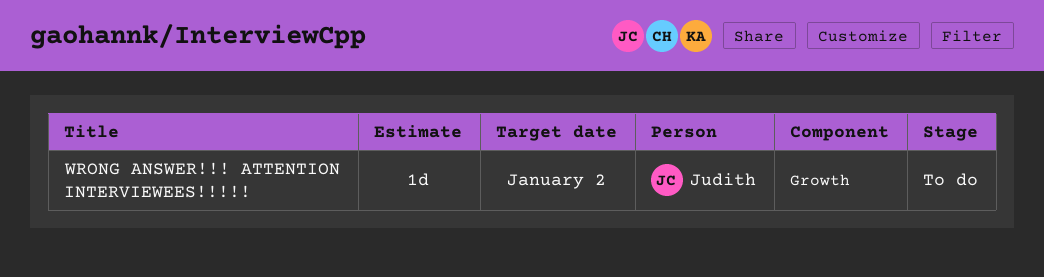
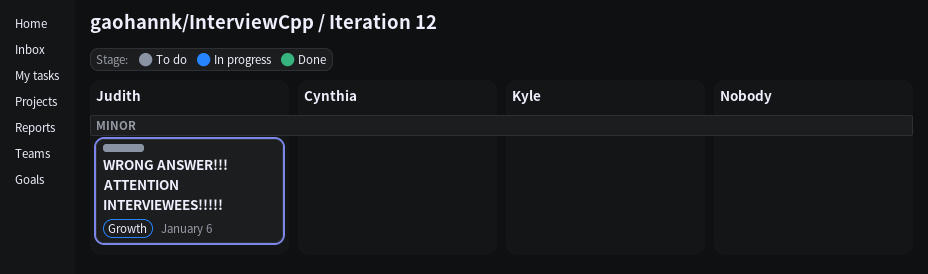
WRONG ANSWER!!! ATTENTION INTERVIEWEES!!!!!, due: Jan 2 -> Jan 6

